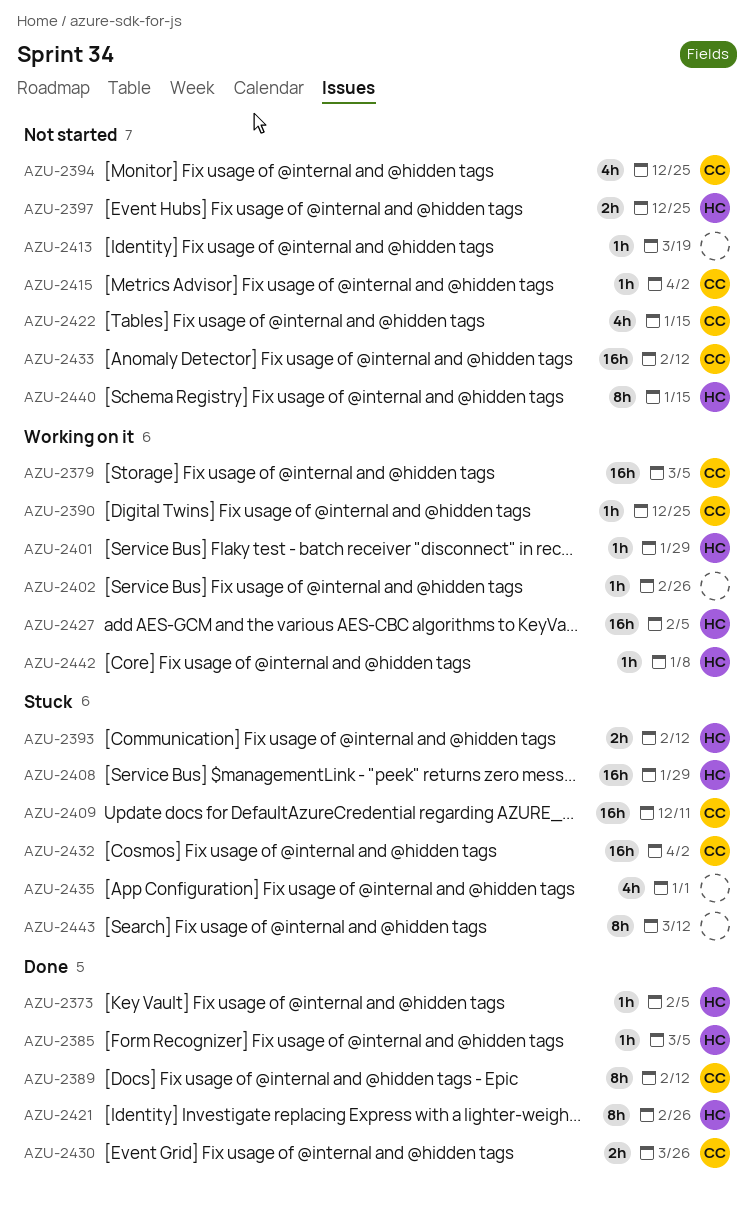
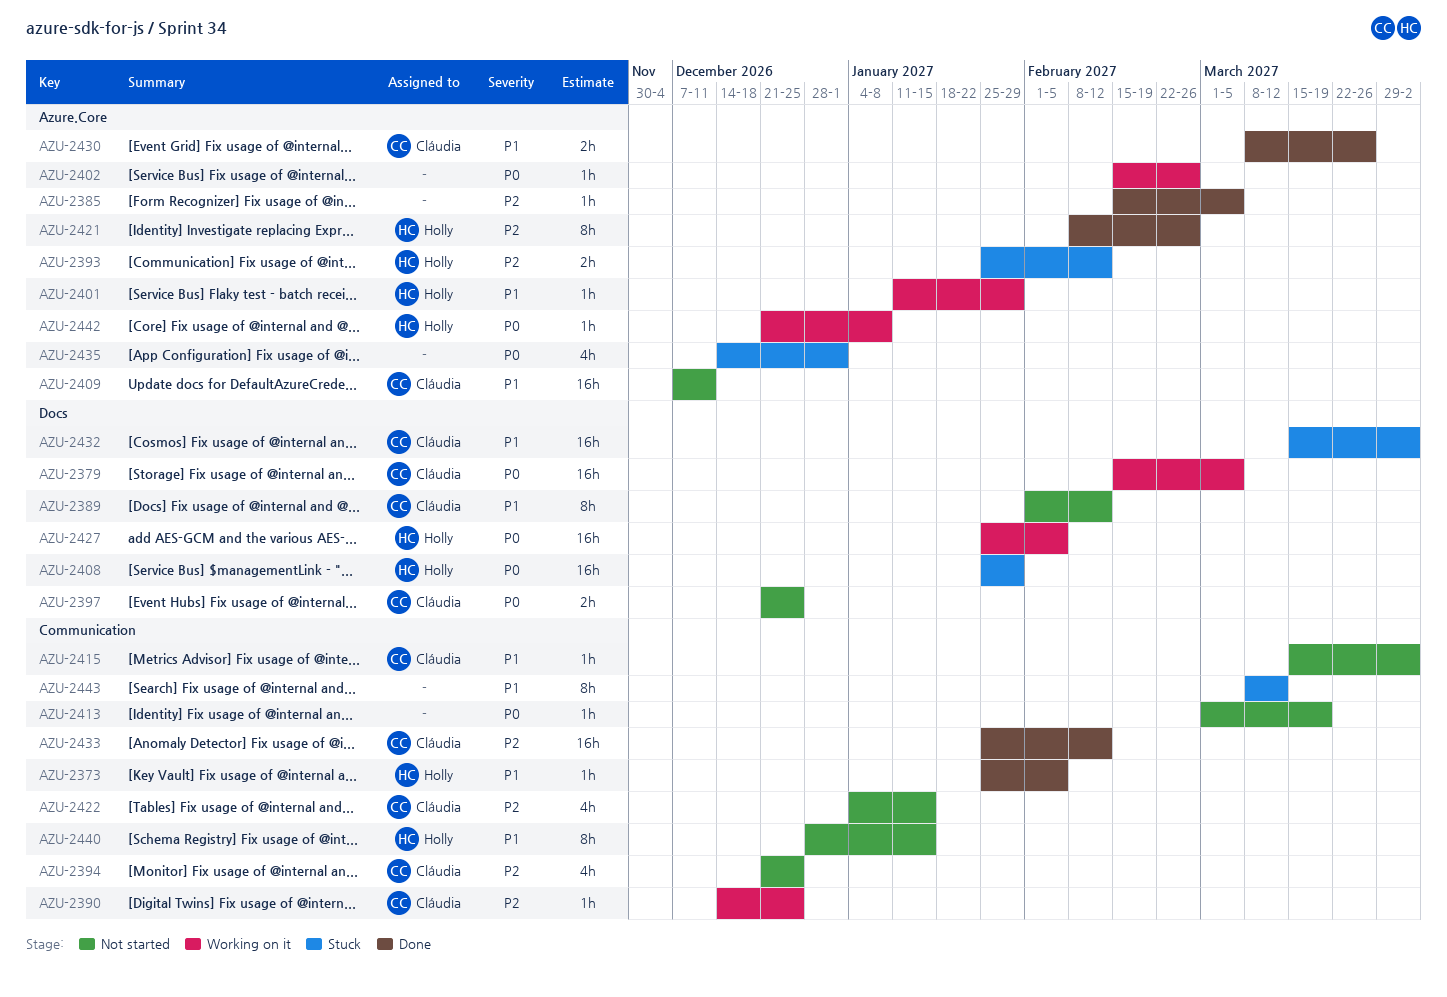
AZU-2385, owner: Holly -> none
AZU-2389, status: Done -> Not started
AZU-2397, owner: Holly -> Cláudia
AZU-2409, status: Stuck -> Not started
AZU-2433, status: Not started -> Done

